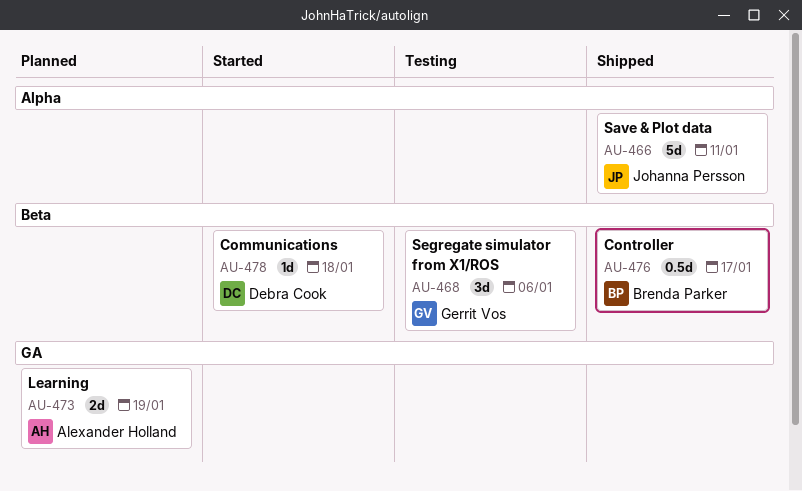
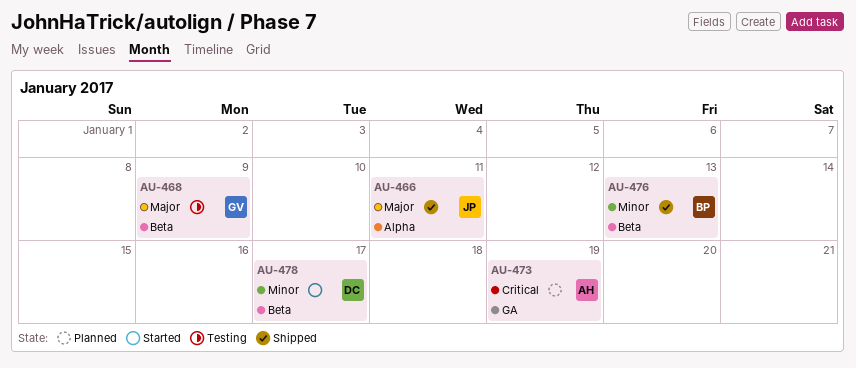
AU-468, due: Jan 6 -> Jan 9
AU-476, due: Jan 17 -> Jan 13
AU-478, due: Jan 18 -> Jan 17

